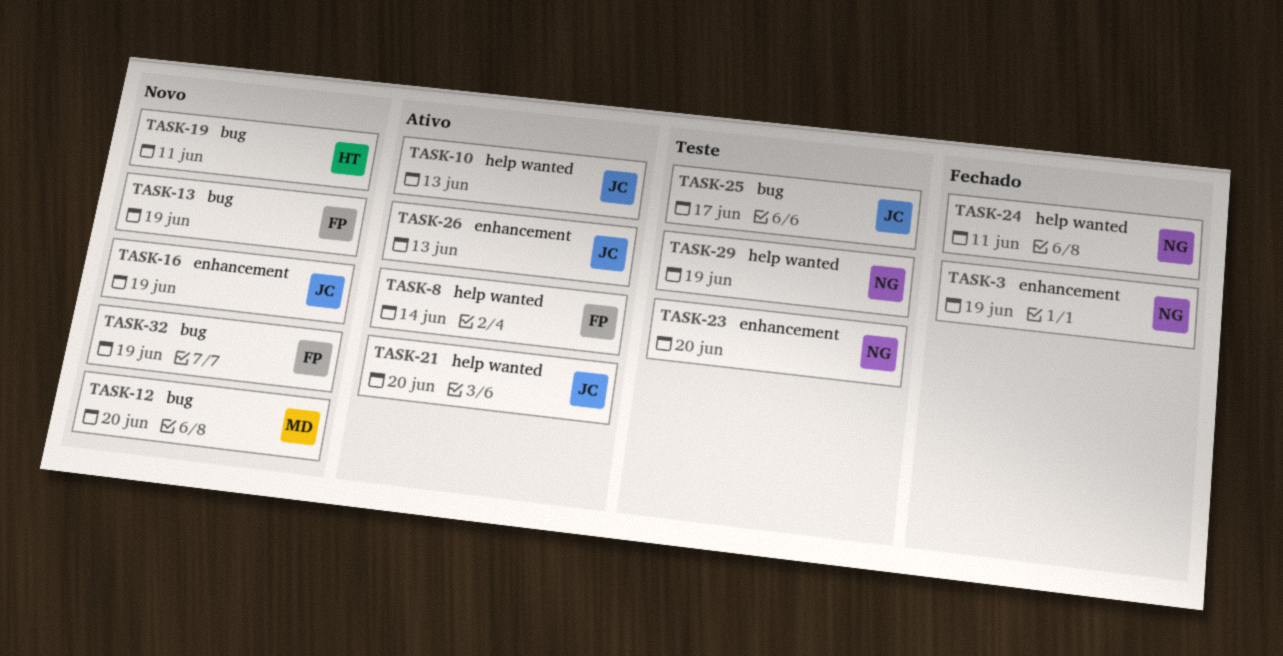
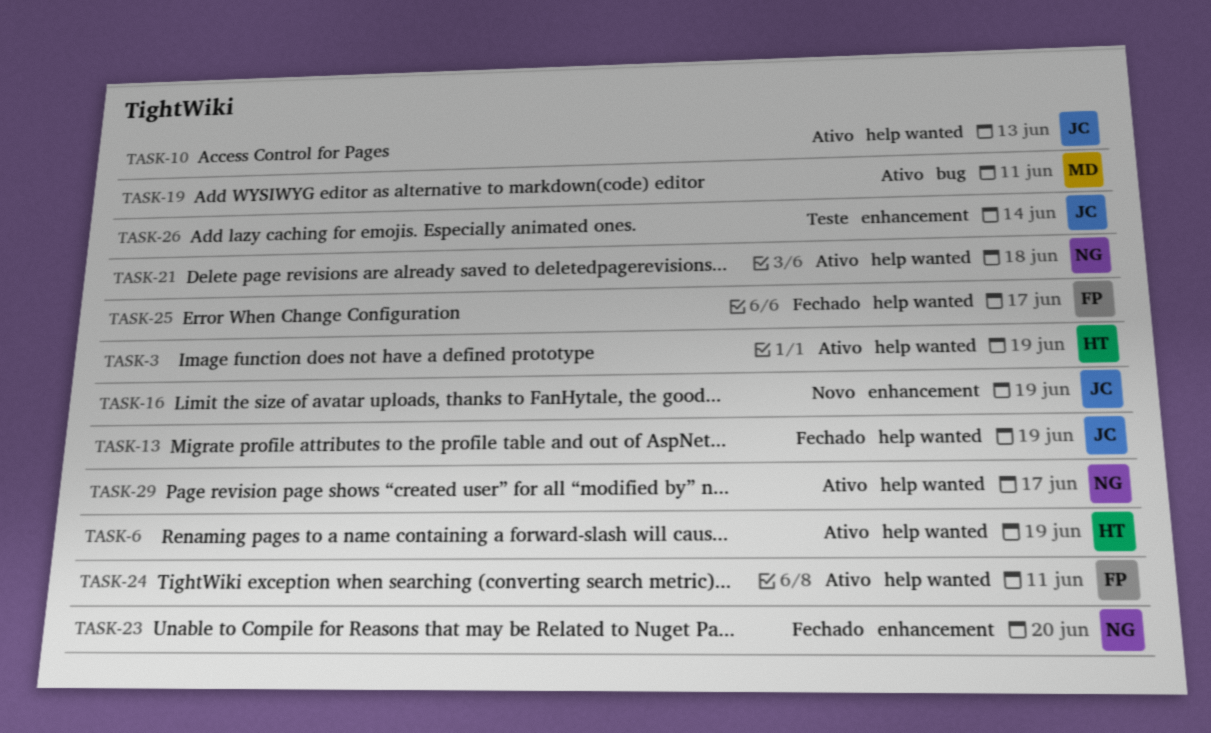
TASK-3, status: Fechado -> Ativo
TASK-3, owner: NG -> HT
TASK-3, label: enhancement -> help wanted
TASK-6: none -> present
TASK-8: present -> none
TASK-12: present -> none
TASK-13, status: Novo -> Fechado
TASK-13, owner: FP -> JC
TASK-13, label: bug -> help wanted
TASK-19, status: Novo -> Ativo
TASK-19, owner: HT -> MD
TASK-21, owner: JC -> NG
TASK-21, due: Jun 20 -> Jun 18
TASK-23, status: Teste -> Fechado
TASK-24, status: Fechado -> Ativo
TASK-24, owner: NG -> FP
TASK-25, status: Teste -> Fechado
TASK-25, owner: JC -> FP
TASK-25, label: bug -> help wanted
TASK-26, status: Ativo -> Teste
TASK-26, due: Jun 13 -> Jun 14
TASK-29, status: Teste -> Ativo
TASK-29, due: Jun 19 -> Jun 17
TASK-32: present -> none

